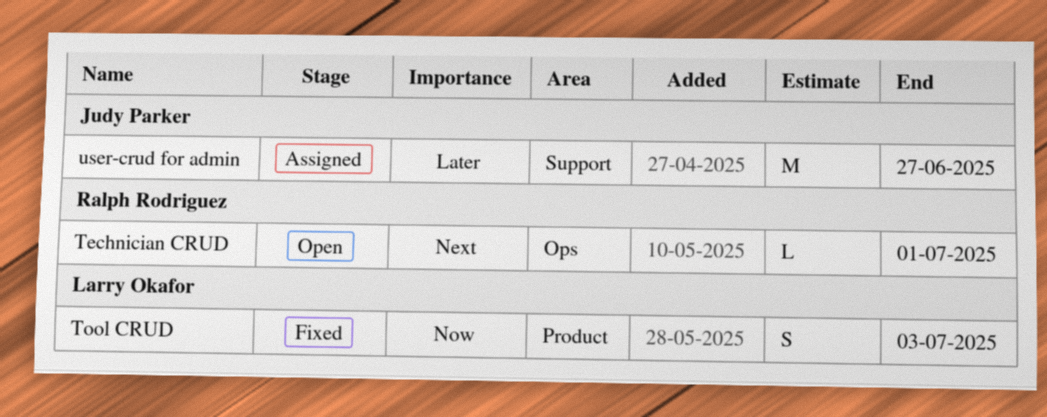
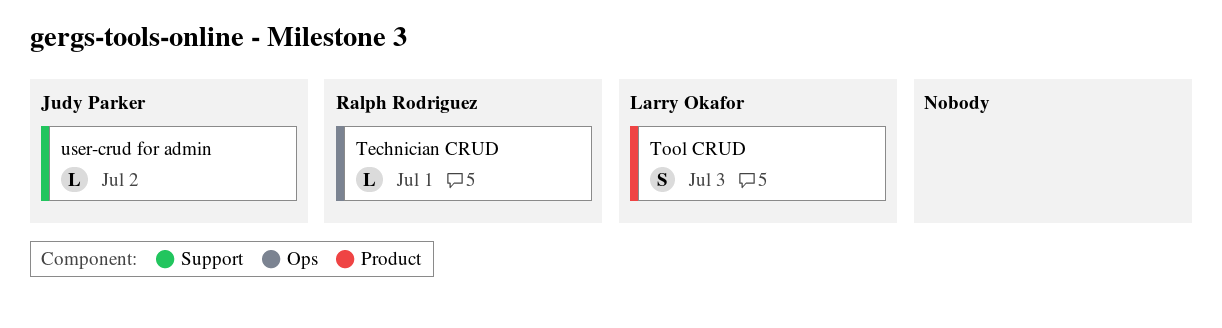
user-crud for admin, estimate: M -> L
user-crud for admin, due: Jun 27 -> Jul 2

